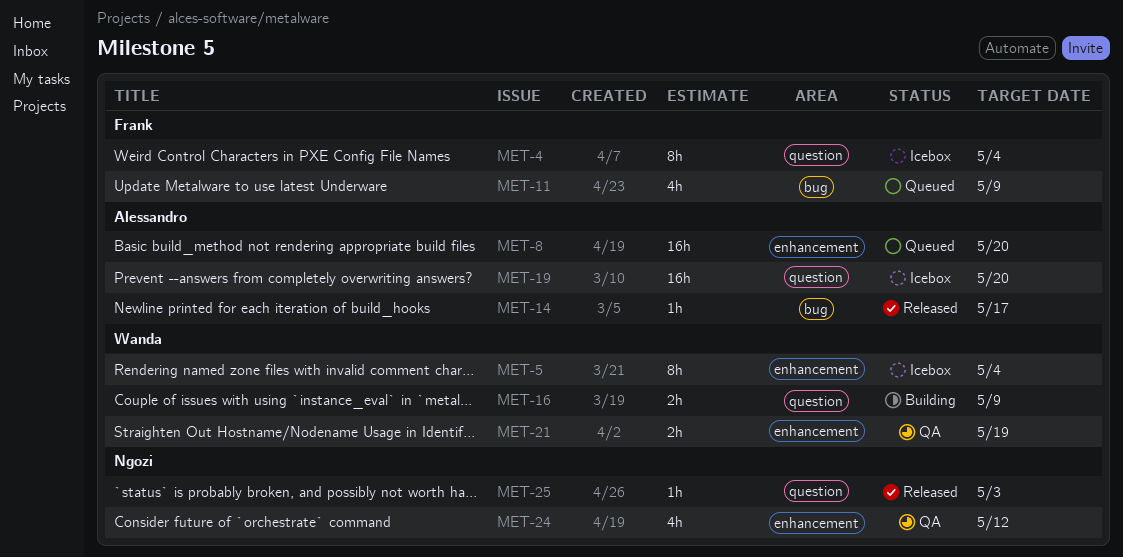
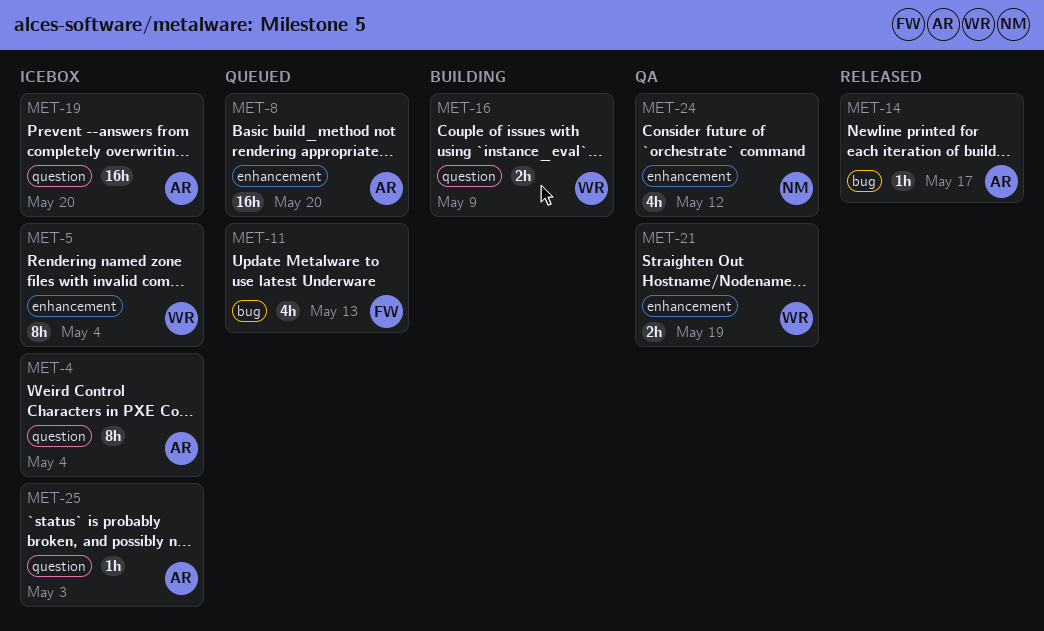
MET-4, owner: Frank -> Alessandro
MET-11, due: May 9 -> May 13
MET-25, status: Released -> Icebox
MET-25, owner: Ngozi -> Alessandro

